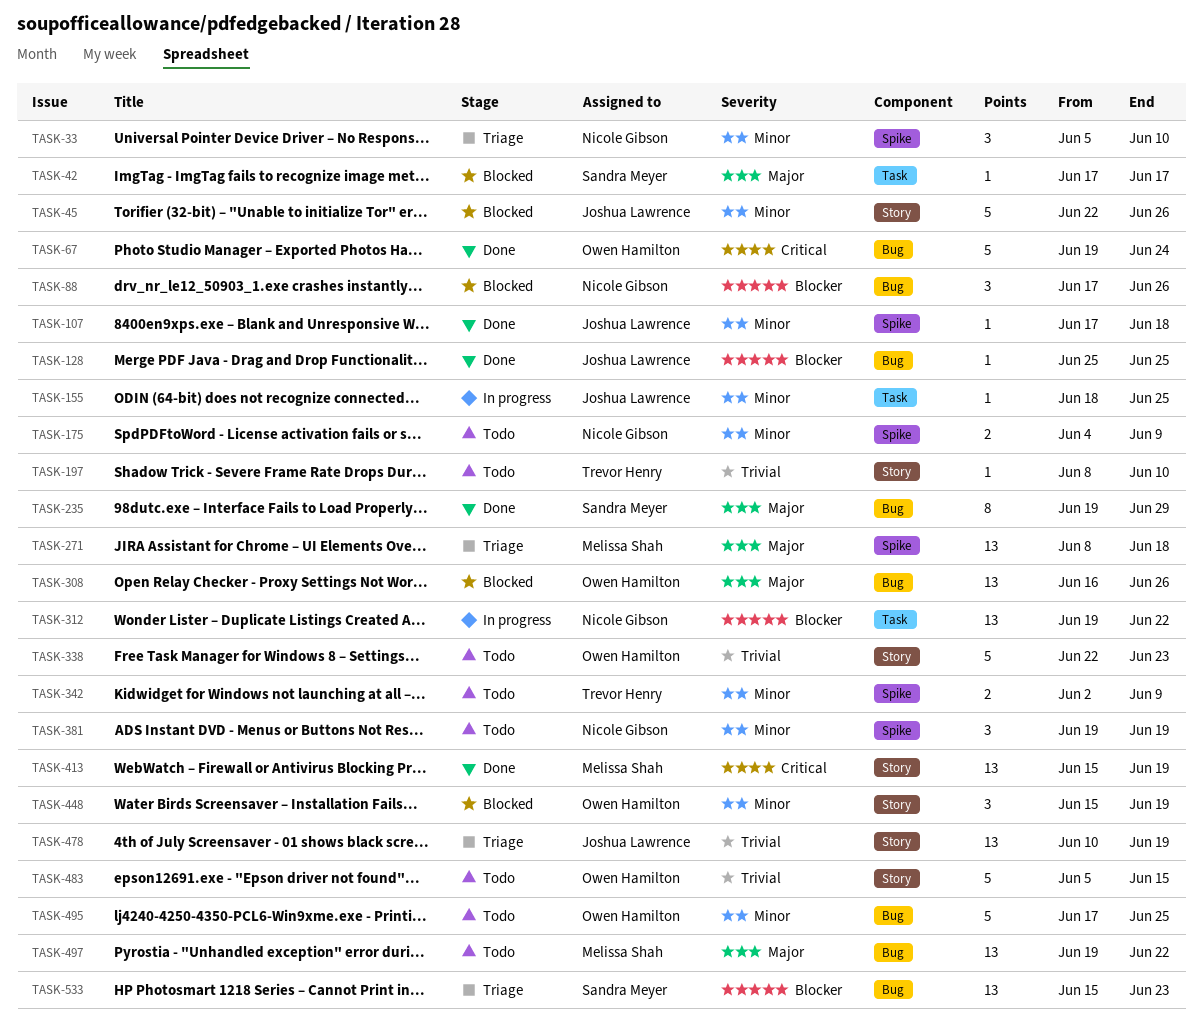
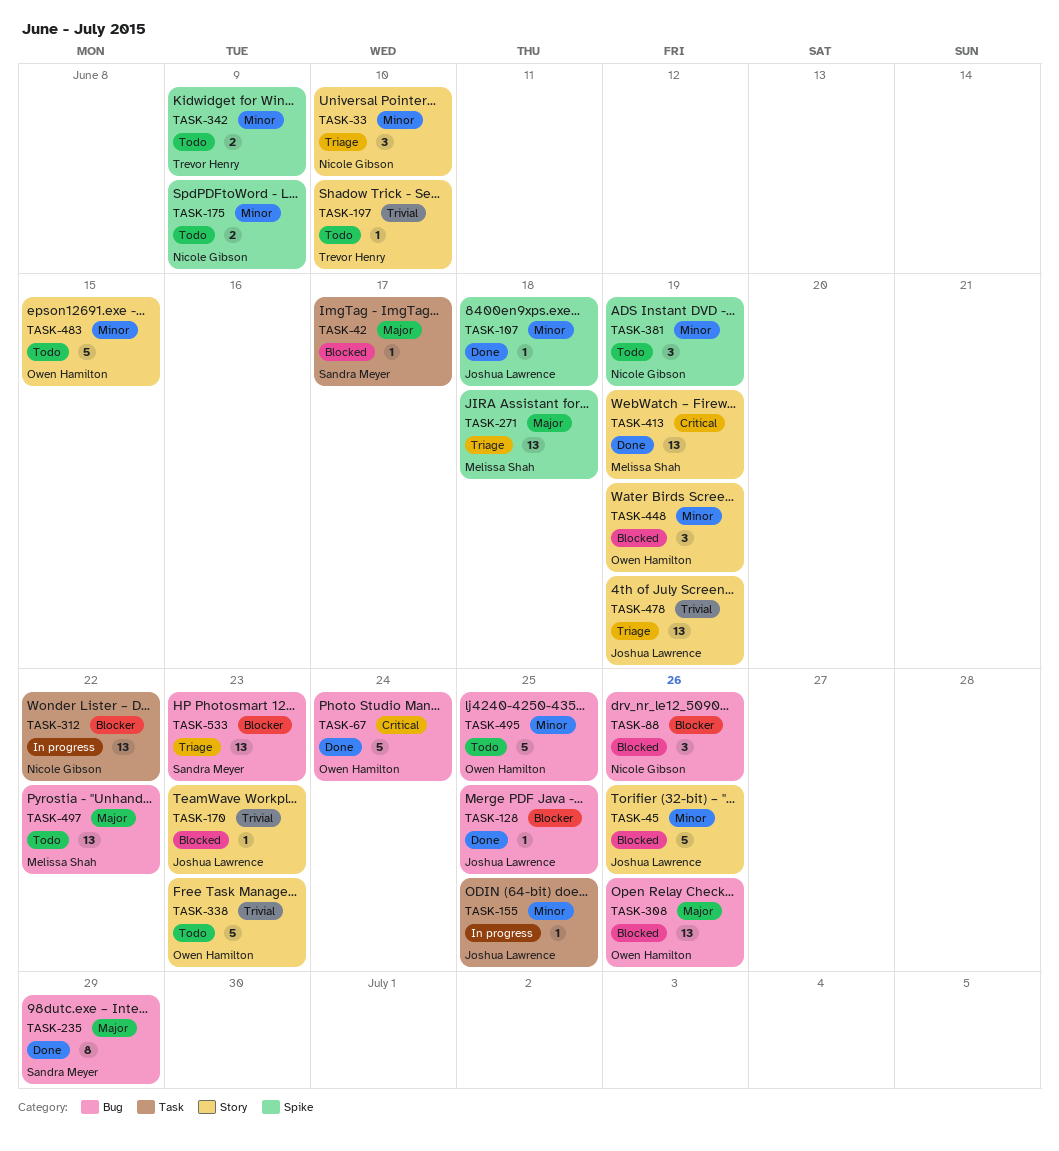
TASK-33, label: Spike -> Story
TASK-170: none -> present
TASK-483, priority: Trivial -> Minor

